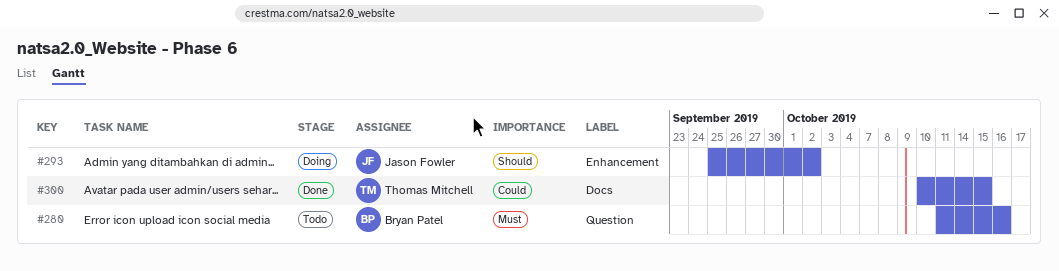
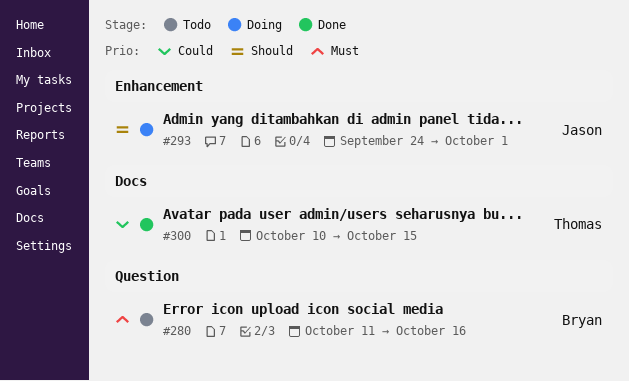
#293, start: Sep 25 -> Sep 24
#293, due: Oct 2 -> Oct 1

